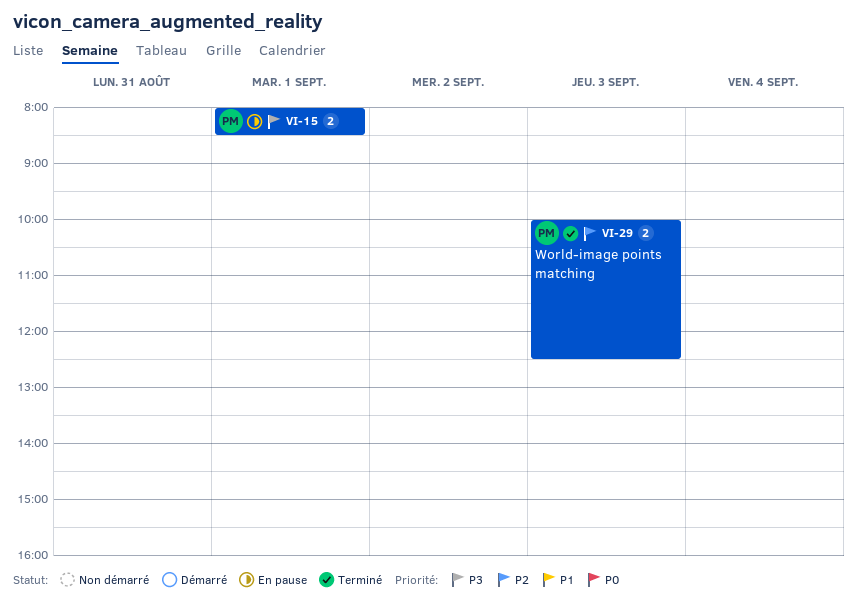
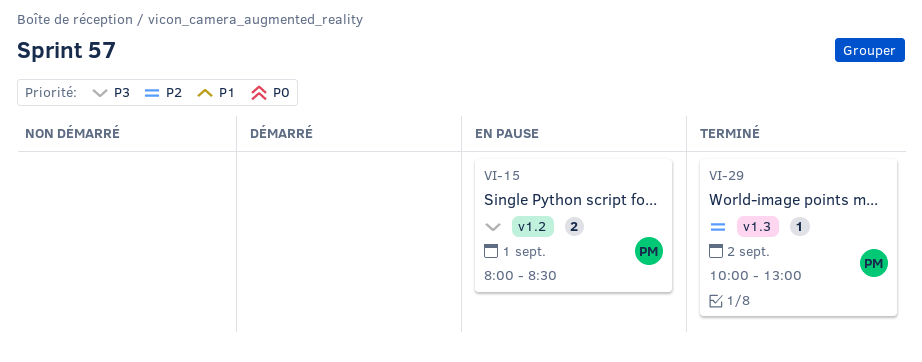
VI-29, estimate: 2 -> 1
VI-29, day: Sep 3 -> Sep 2
VI-29, ends: 12:30 -> 13:00

